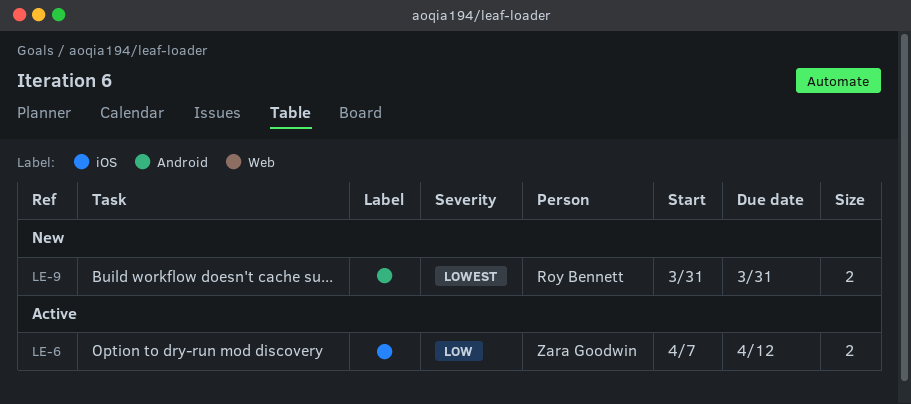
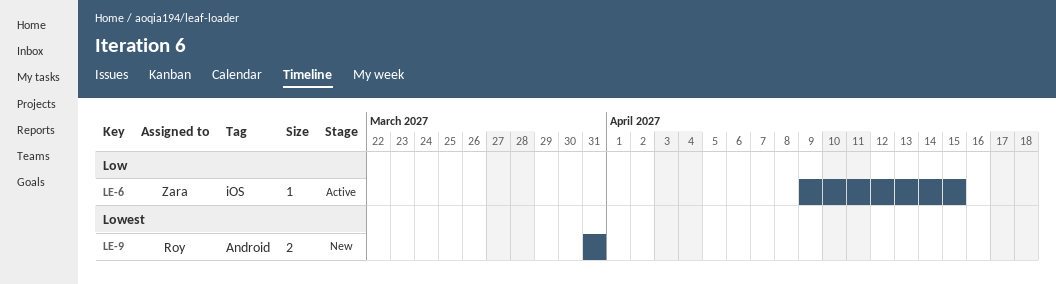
LE-6, estimate: 2 -> 1
LE-6, start: Apr 7 -> Apr 9
LE-6, due: Apr 12 -> Apr 15

